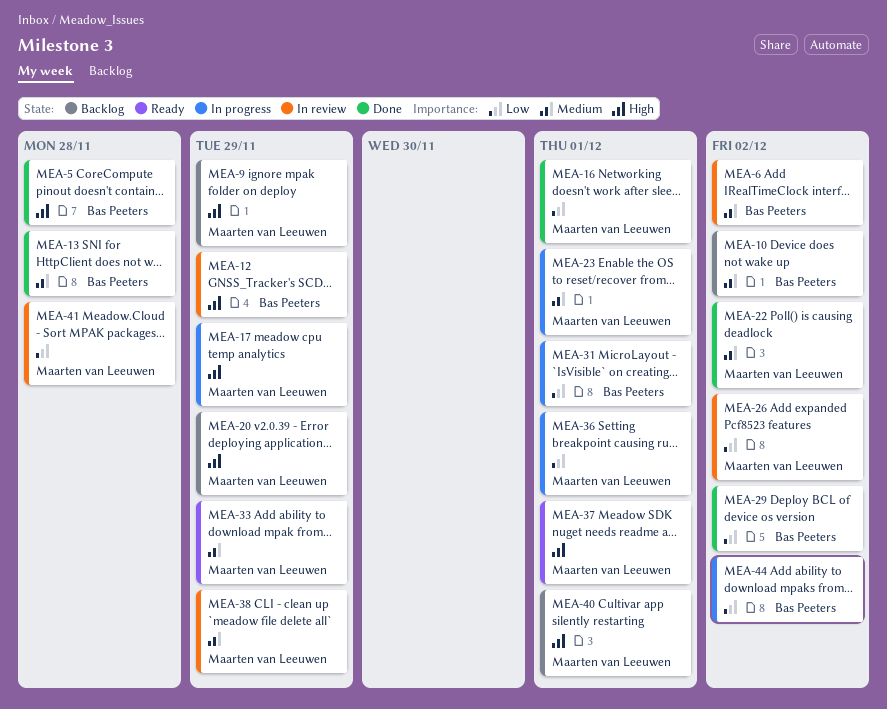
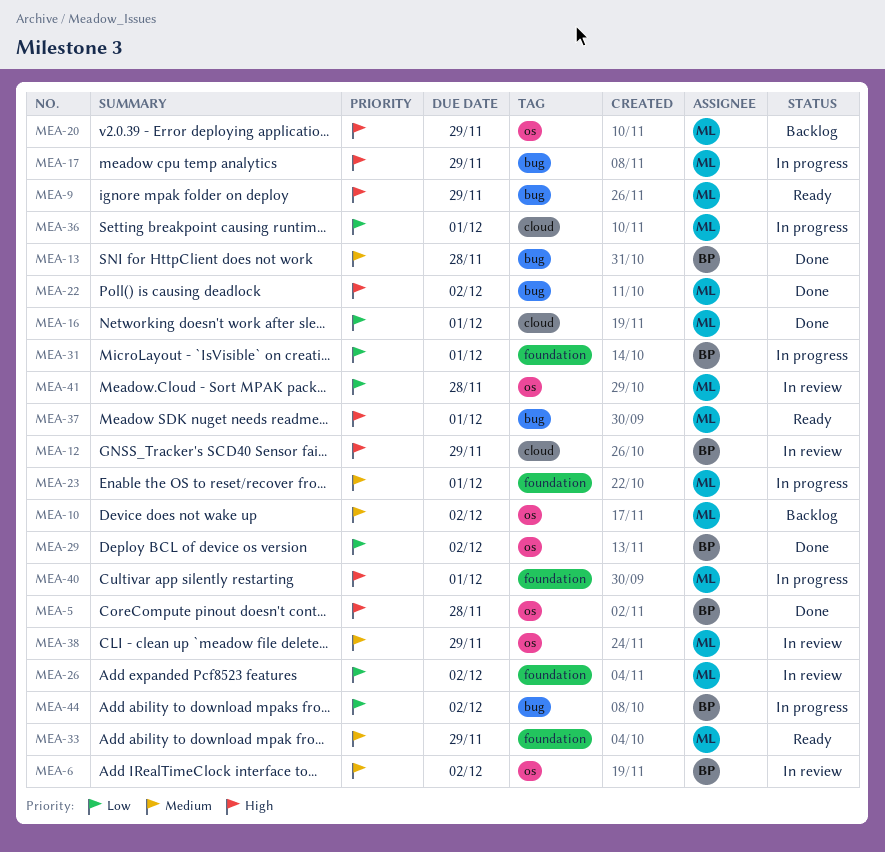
MEA-9, status: Backlog -> Ready
MEA-10, owner: Bas Peeters -> Maarten van Leeuwen
MEA-22, priority: Medium -> High
MEA-40, status: Backlog -> In progress

